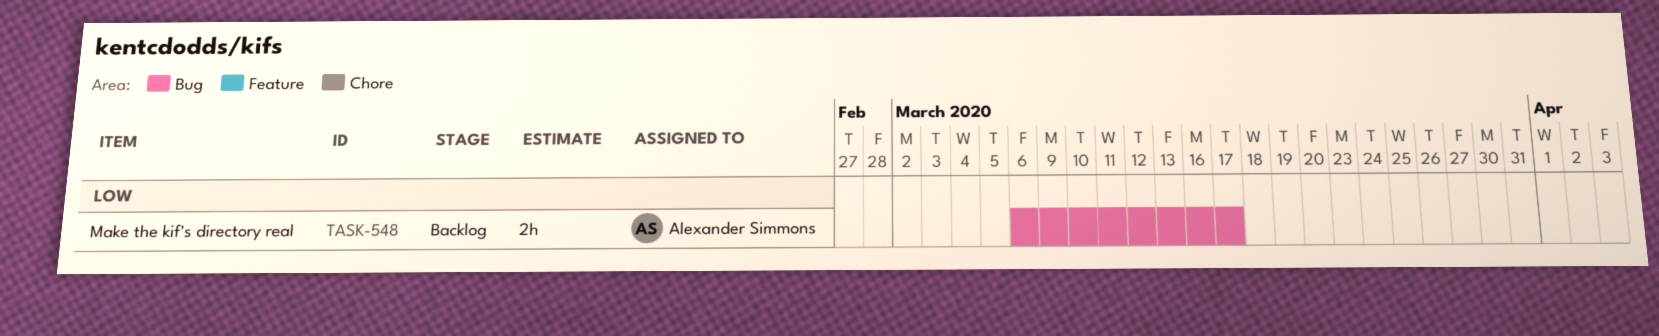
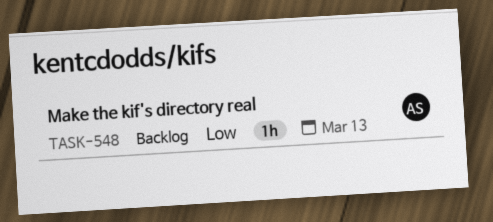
TASK-548, estimate: 2h -> 1h
TASK-548, due: Mar 17 -> Mar 13

